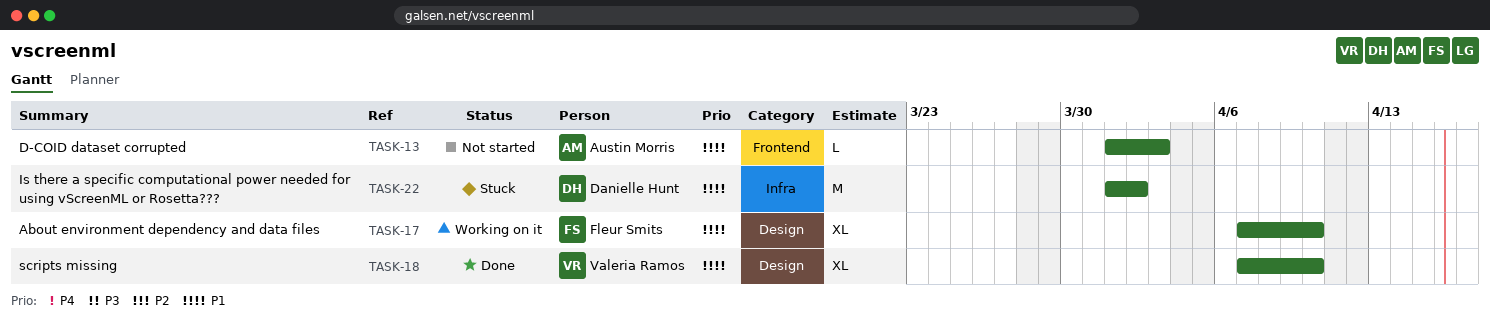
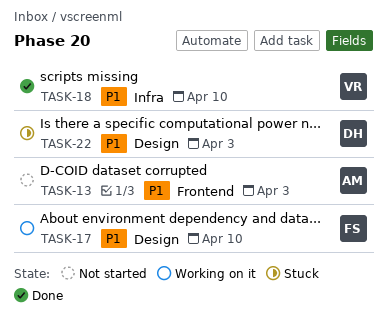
TASK-18, label: Design -> Infra
TASK-22, label: Infra -> Design
TASK-22, due: Apr 2 -> Apr 3

